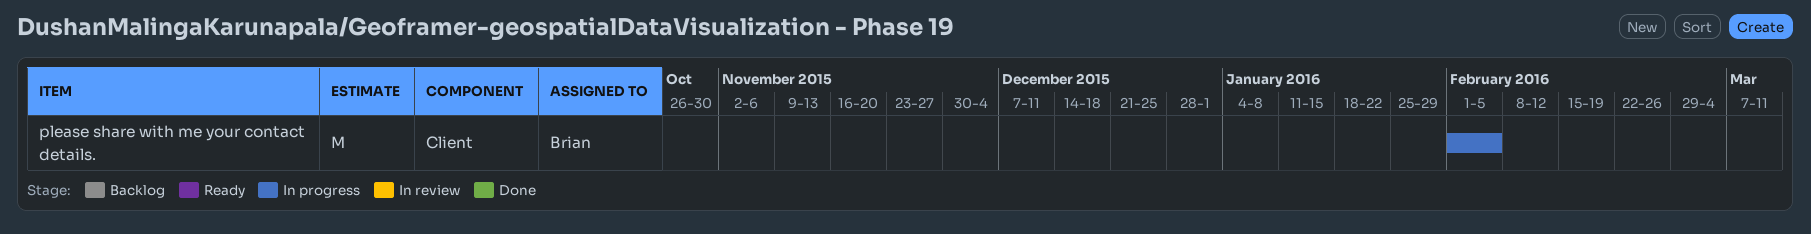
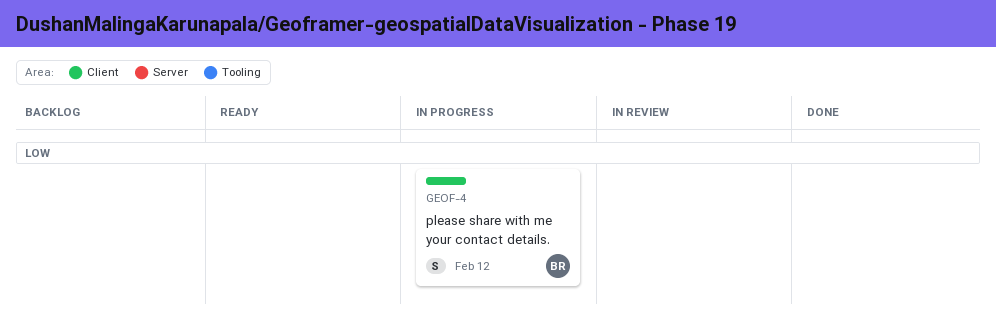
please share with me your contact details., estimate: M -> S
please share with me your contact details., due: Feb 5 -> Feb 12

